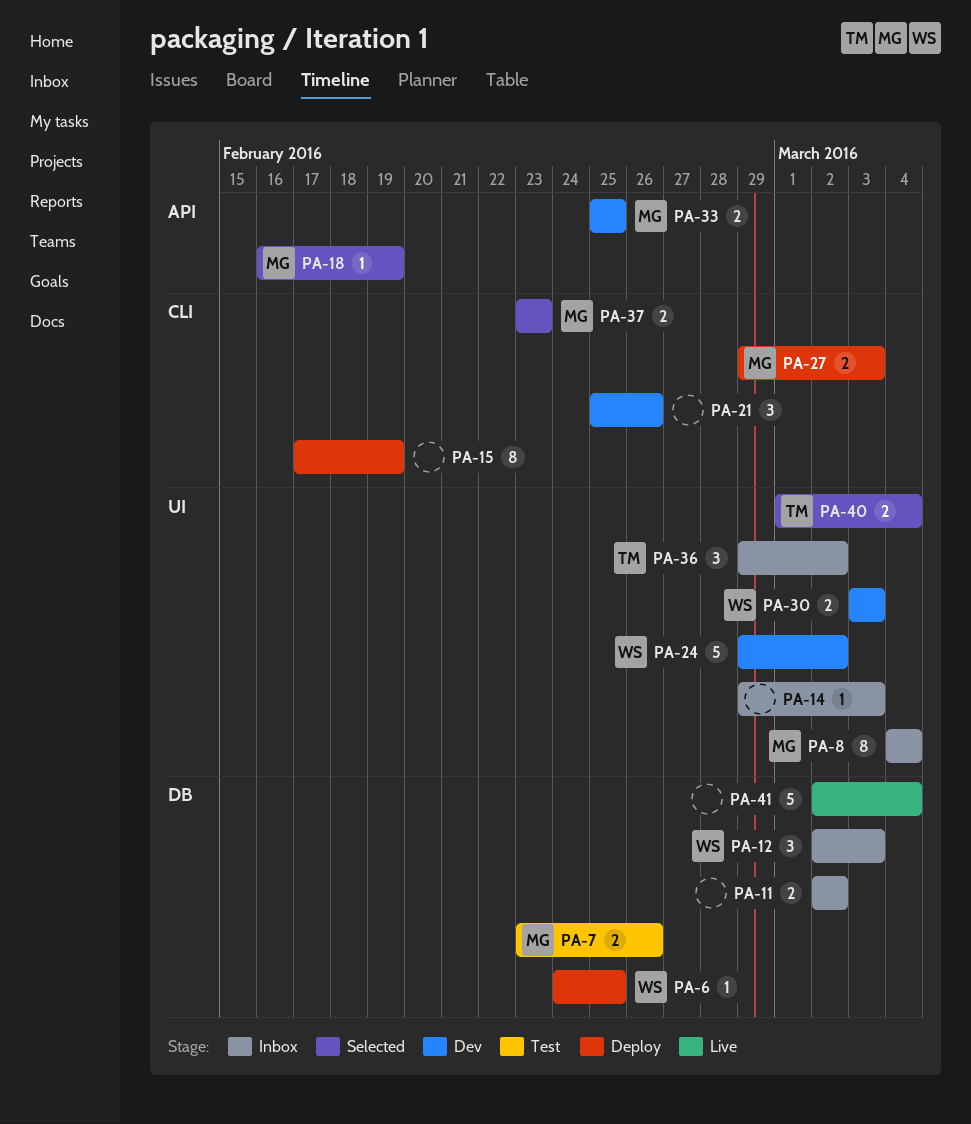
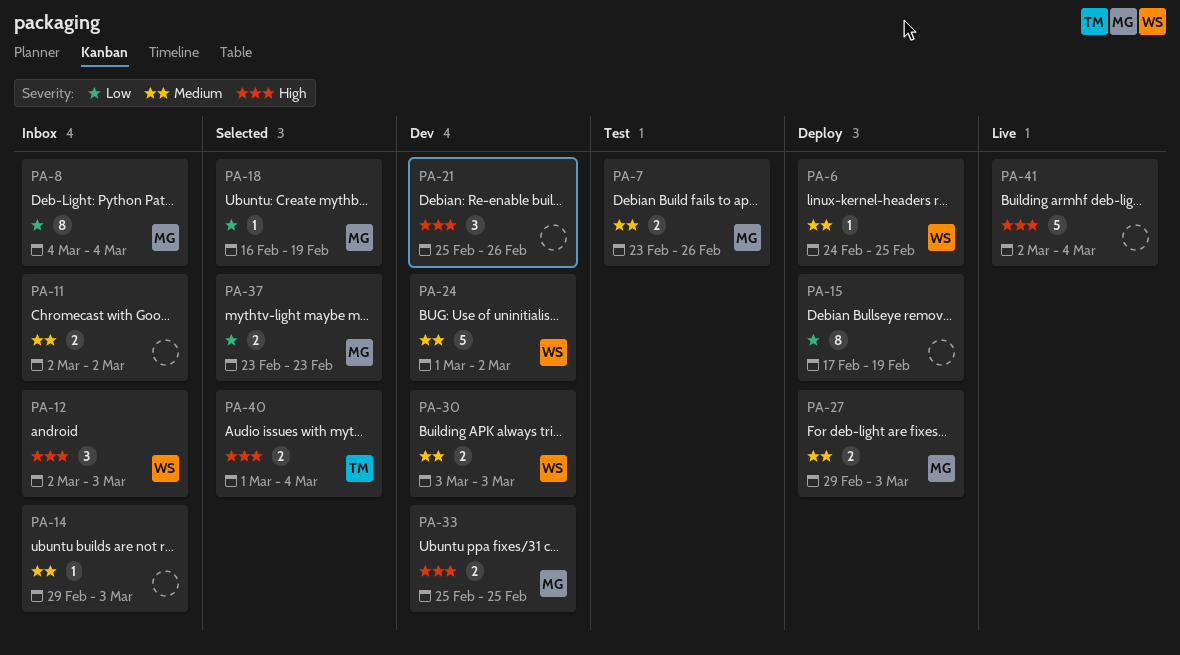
PA-24, start: Feb 29 -> Mar 1
PA-36: present -> none

